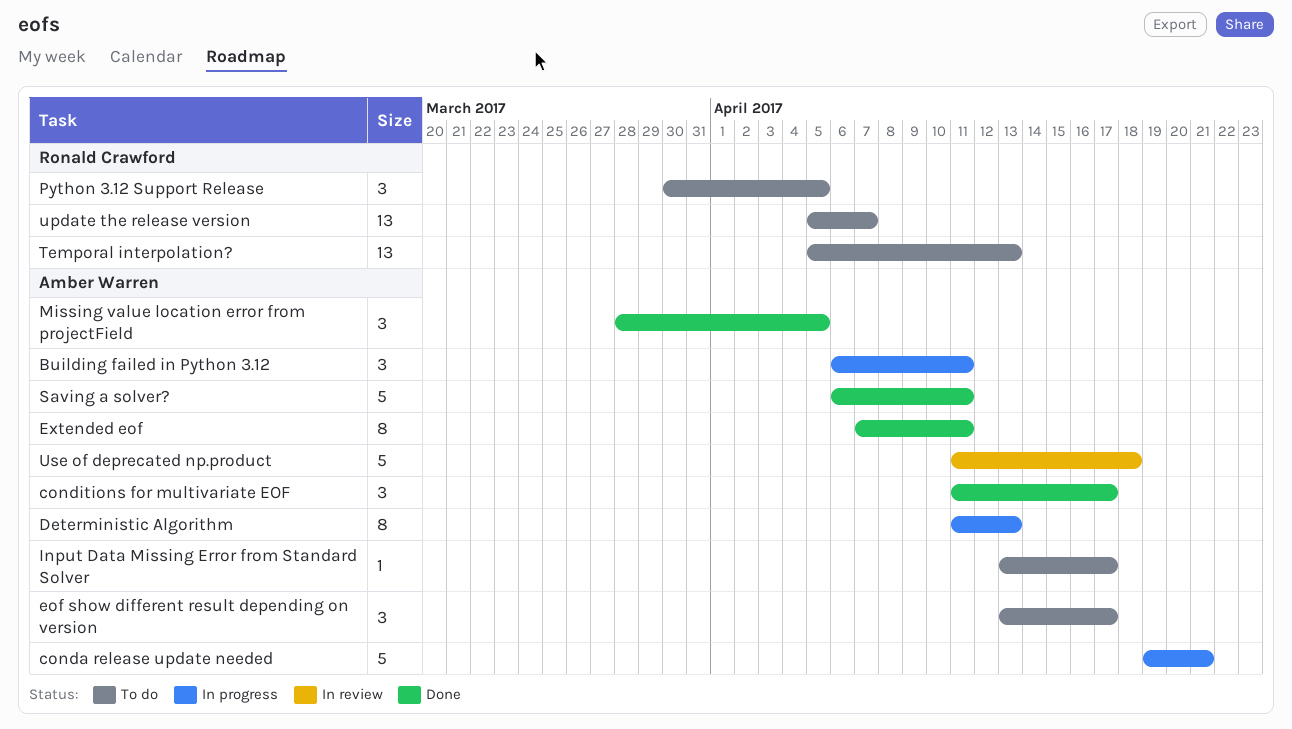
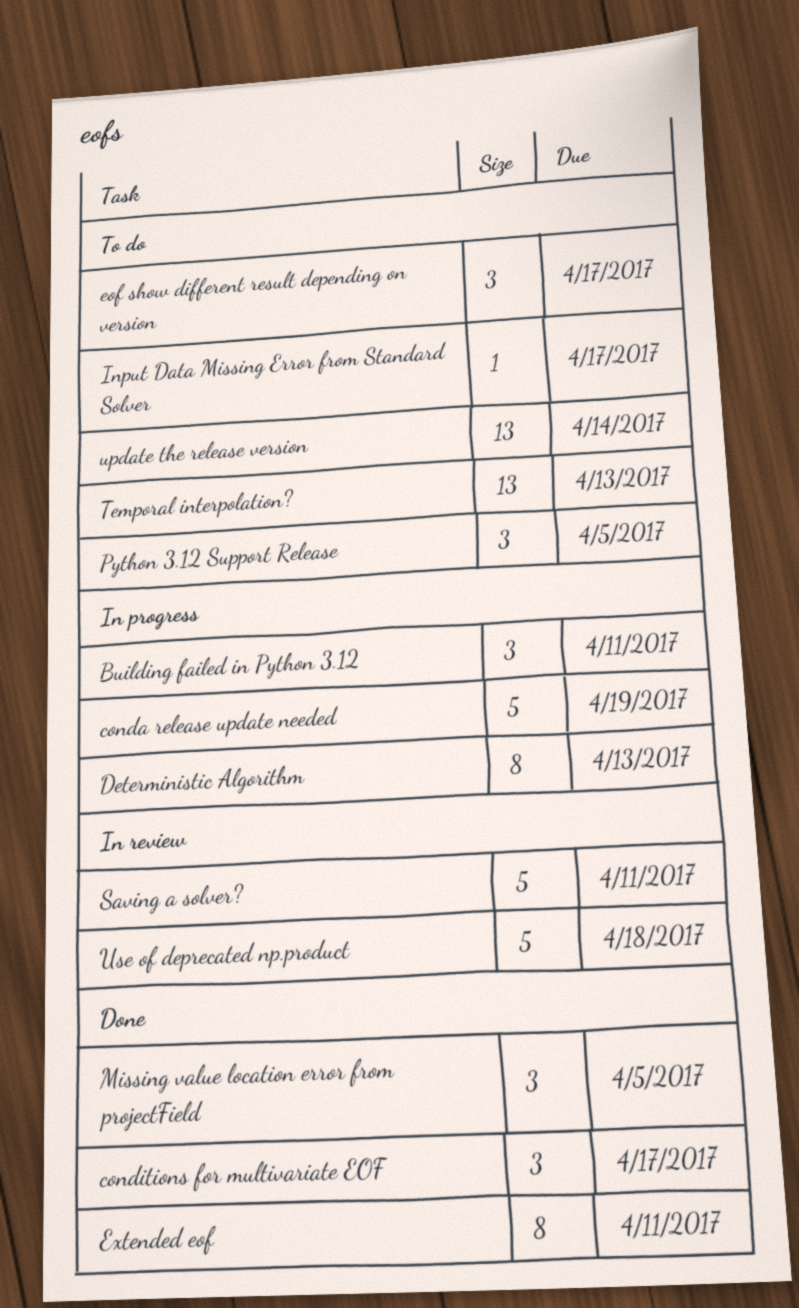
conda release update needed, due: Apr 21 -> Apr 19
Saving a solver?, status: Done -> In review
update the release version, due: Apr 7 -> Apr 14

